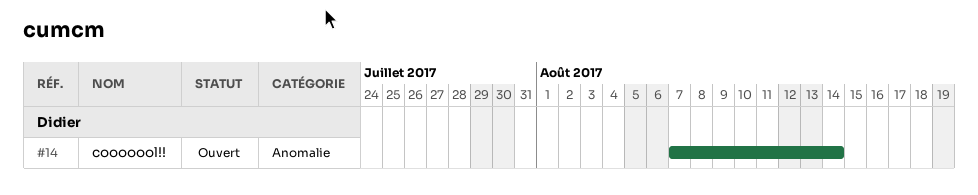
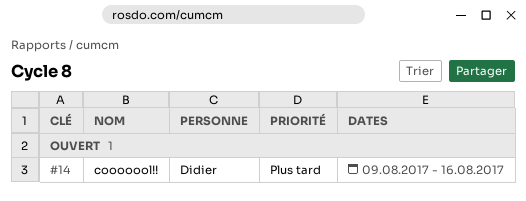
#14, start: Aug 7 -> Aug 9
#14, due: Aug 14 -> Aug 16

